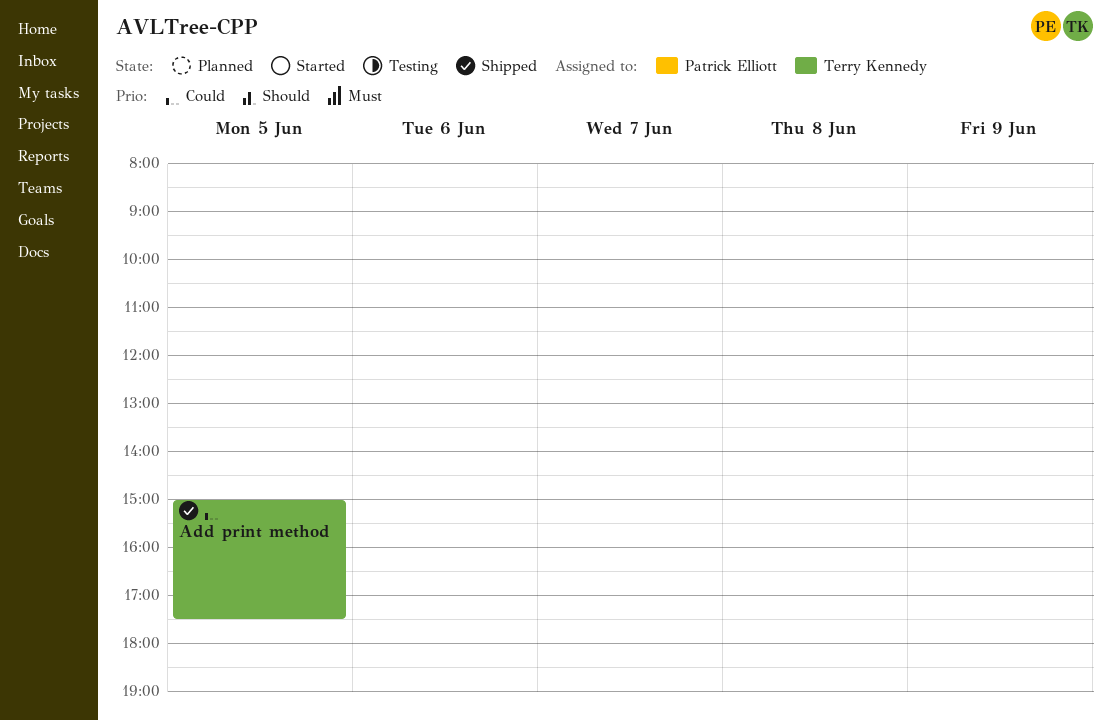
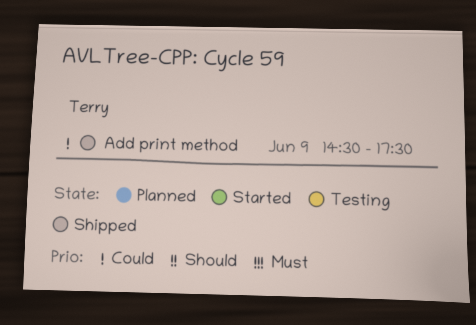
Add print method, day: Jun 5 -> Jun 9
Add print method, begins: 15:00 -> 14:30

